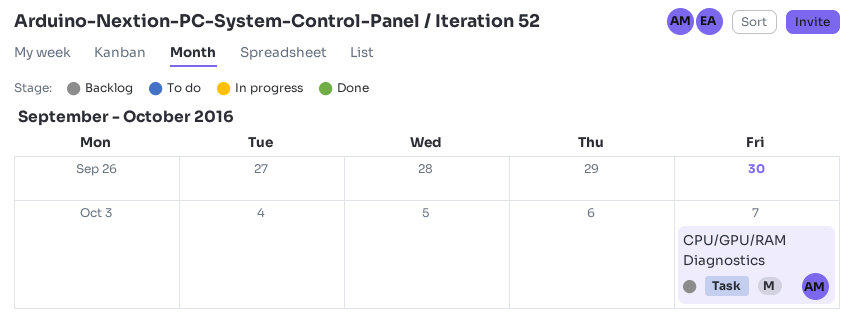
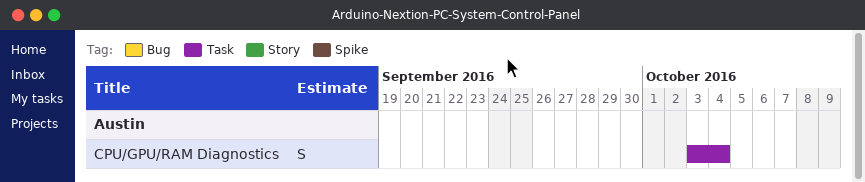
CPU/GPU/RAM Diagnostics, estimate: M -> S
CPU/GPU/RAM Diagnostics, due: Oct 7 -> Oct 4

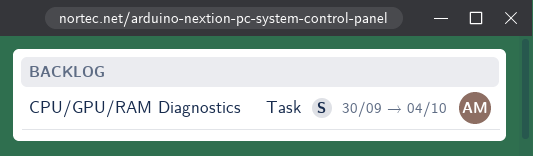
CPU/GPU/RAM Diagnostics, start: Oct 3 -> Sep 30

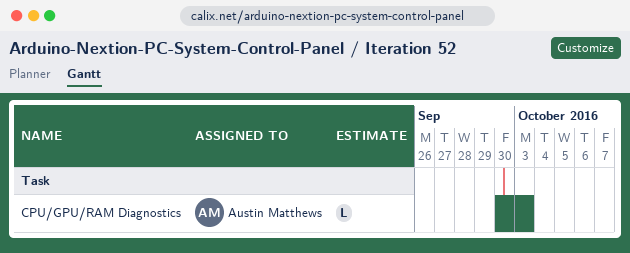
CPU/GPU/RAM Diagnostics, estimate: S -> L
CPU/GPU/RAM Diagnostics, due: Oct 4 -> Oct 3

